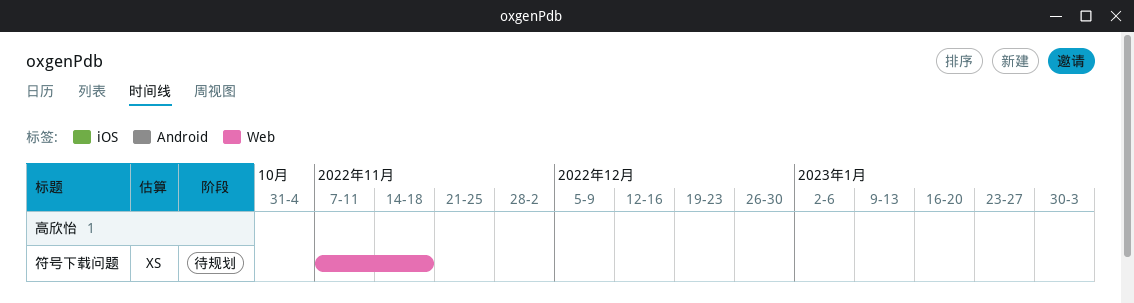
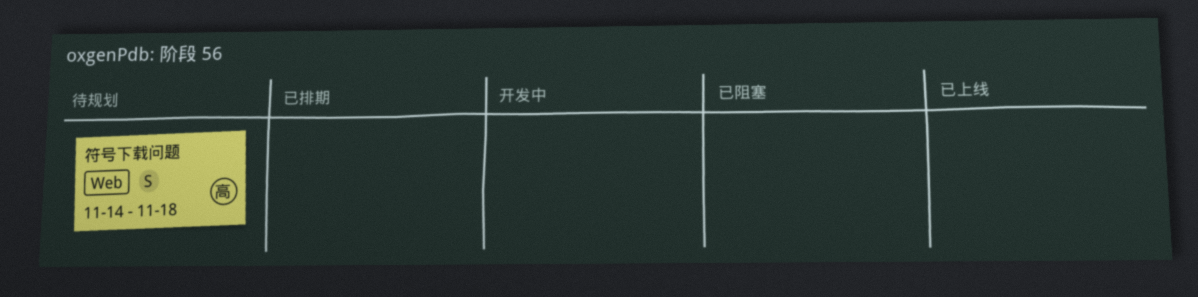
符号下载问题, estimate: XS -> S
符号下载问题, start: Nov 7 -> Nov 14

